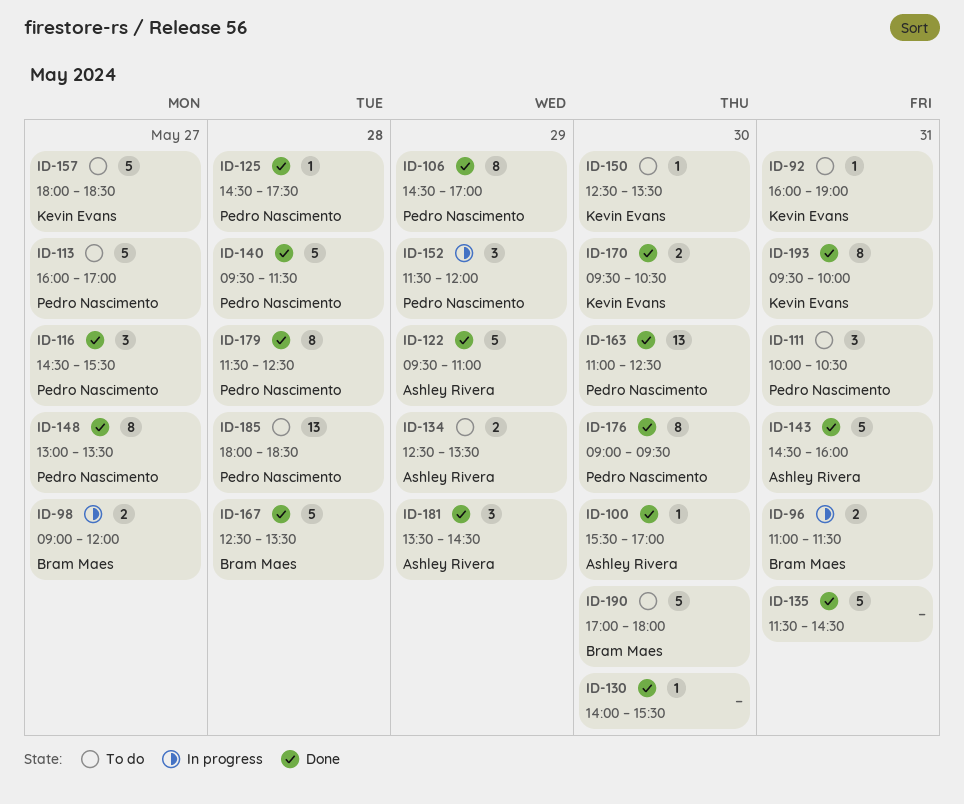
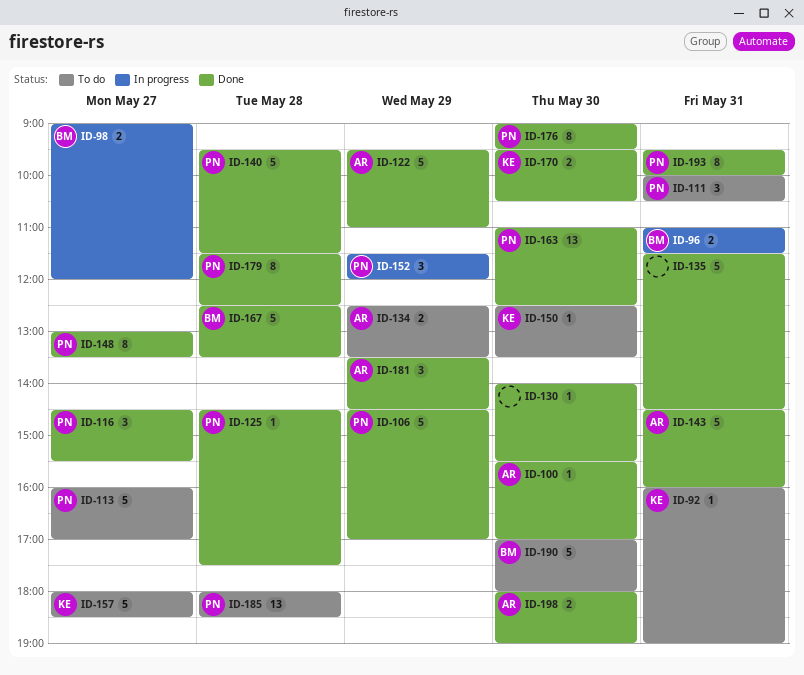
ID-106, estimate: 8 -> 5
ID-193, owner: Kevin Evans -> Pedro Nascimento
ID-198: none -> present

